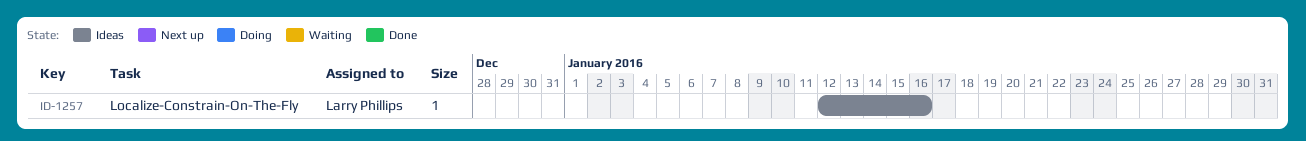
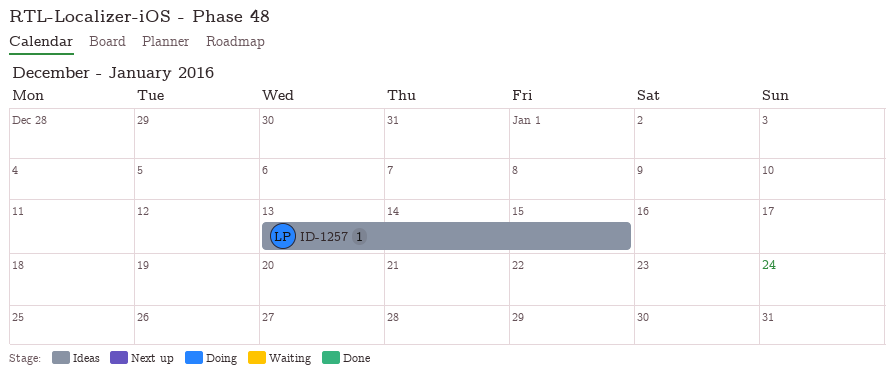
ID-1257, start: Jan 12 -> Jan 13
ID-1257, due: Jan 16 -> Jan 15

